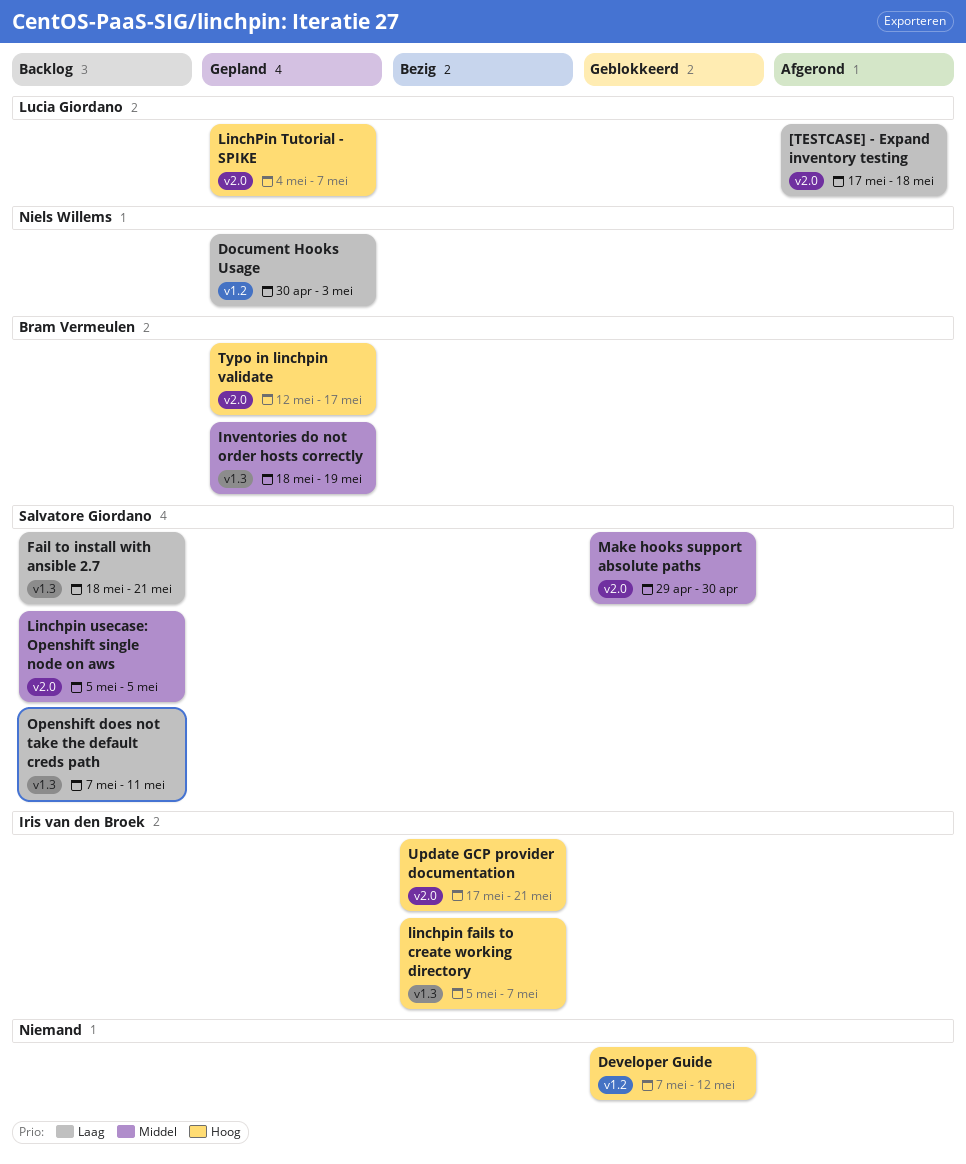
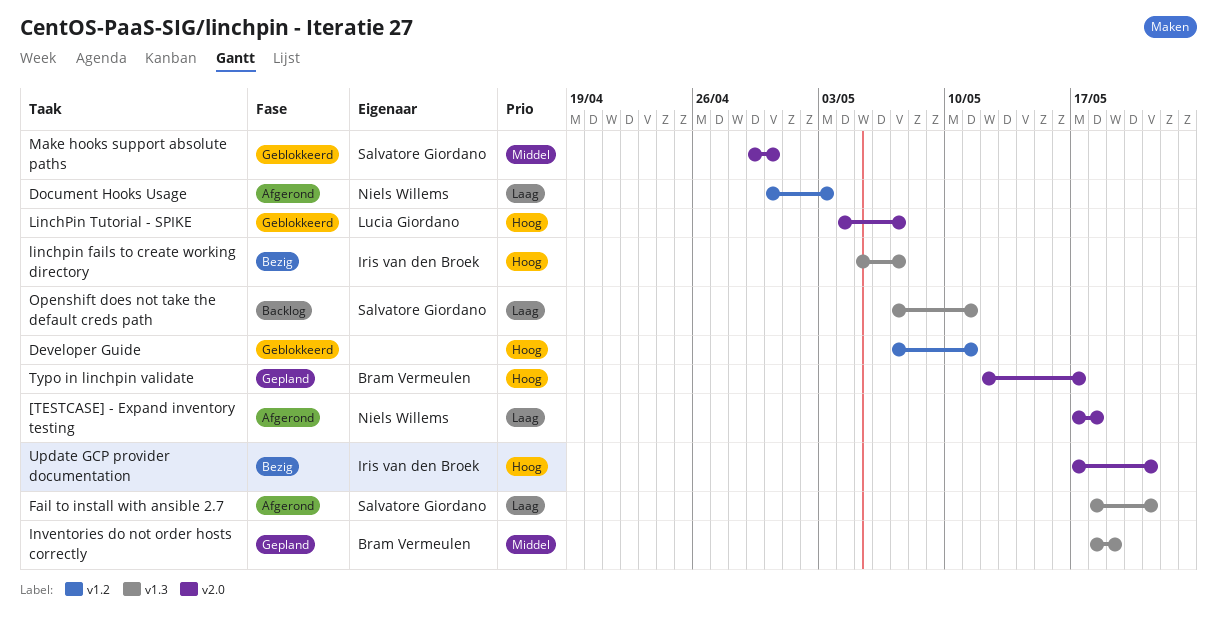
[TESTCASE] - Expand inventory testing, owner: Lucia Giordano -> Niels Willems
Developer Guide, due: May 12 -> May 11
Document Hooks Usage, status: Gepland -> Afgerond
Fail to install with ansible 2.7, status: Backlog -> Afgerond
LinchPin Tutorial - SPIKE, status: Gepland -> Geblokkeerd
Linchpin usecase: Openshift single node on aws: present -> none

